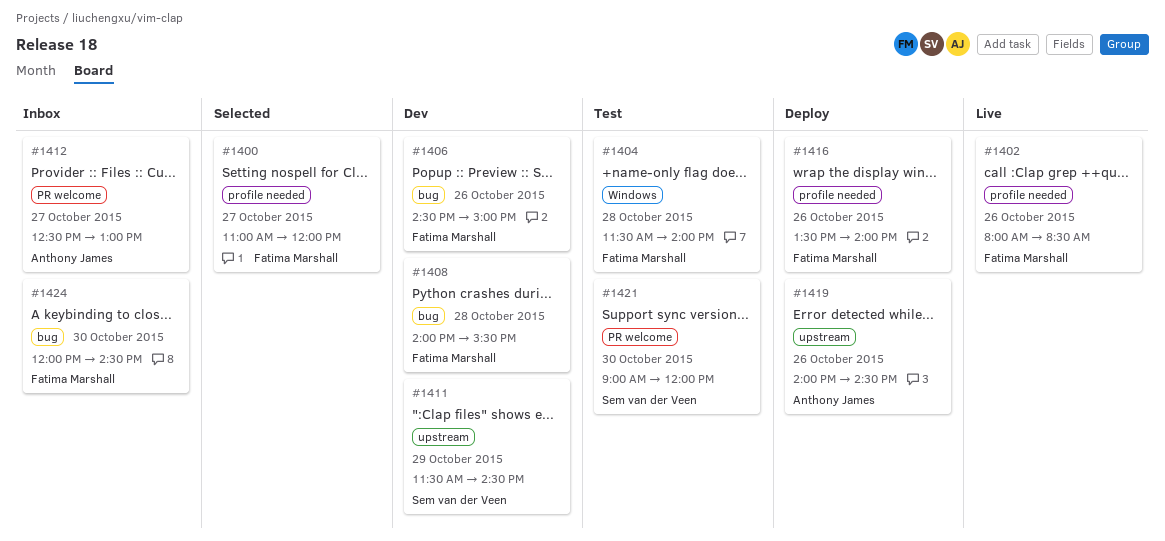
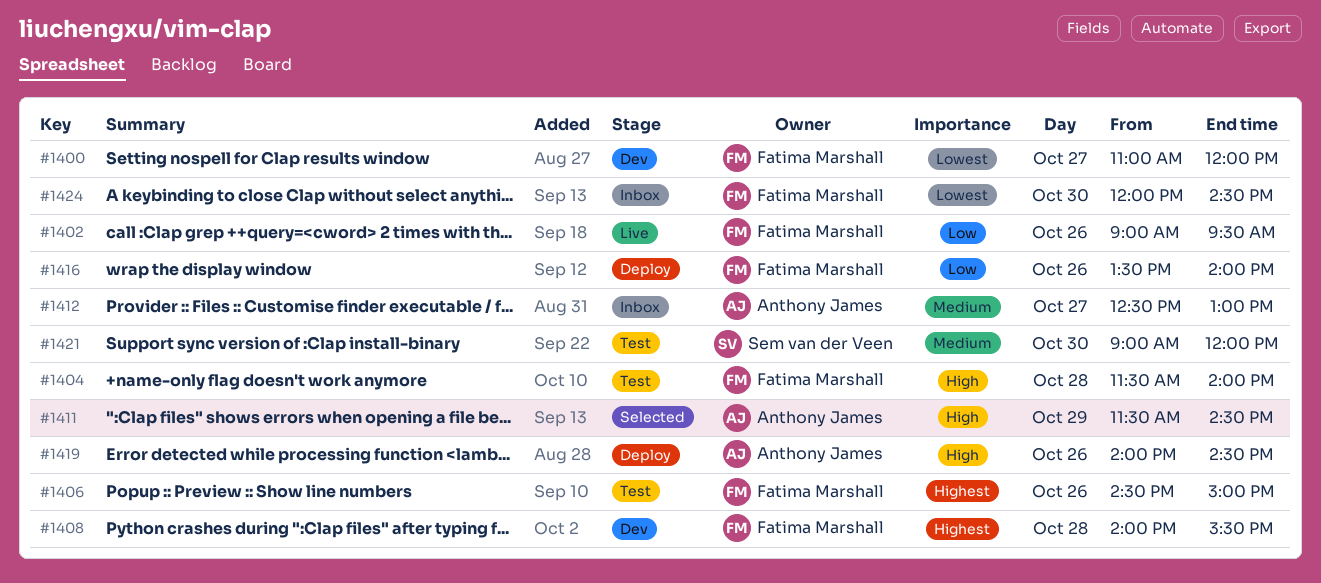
#1400, status: Selected -> Dev
#1402, begins: 08:00 -> 09:00
#1402, ends: 08:30 -> 09:30
#1406, status: Dev -> Test
#1411, status: Dev -> Selected
#1411, owner: Sem van der Veen -> Anthony James

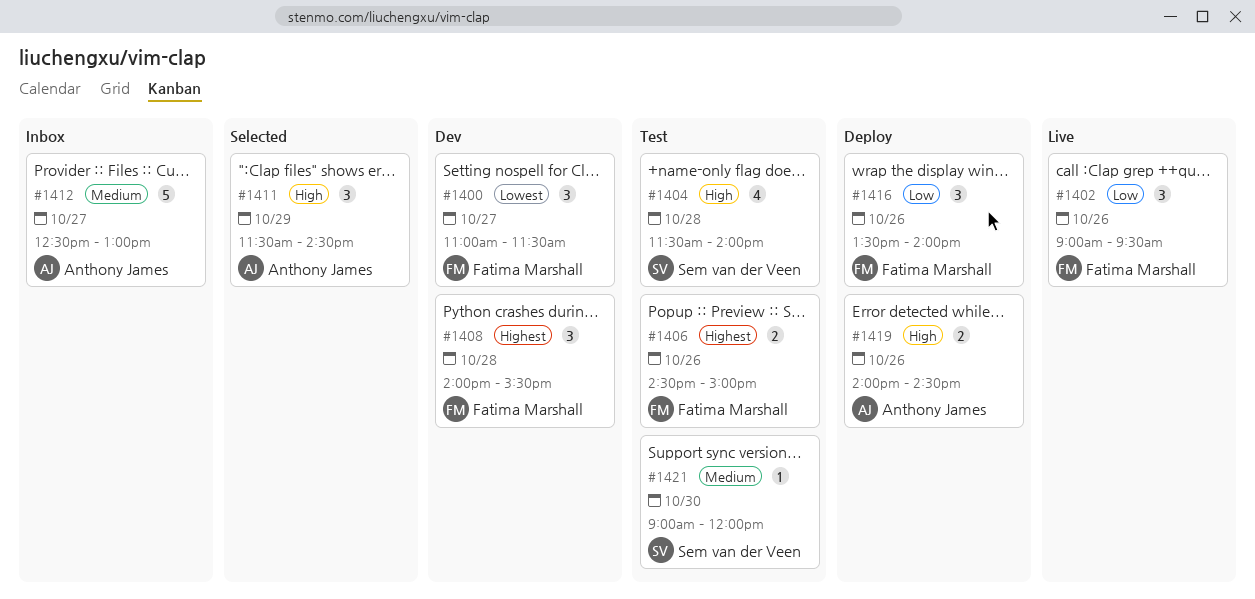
#1400, ends: 12:00 -> 11:30
#1404, owner: Fatima Marshall -> Sem van der Veen
#1424: present -> none

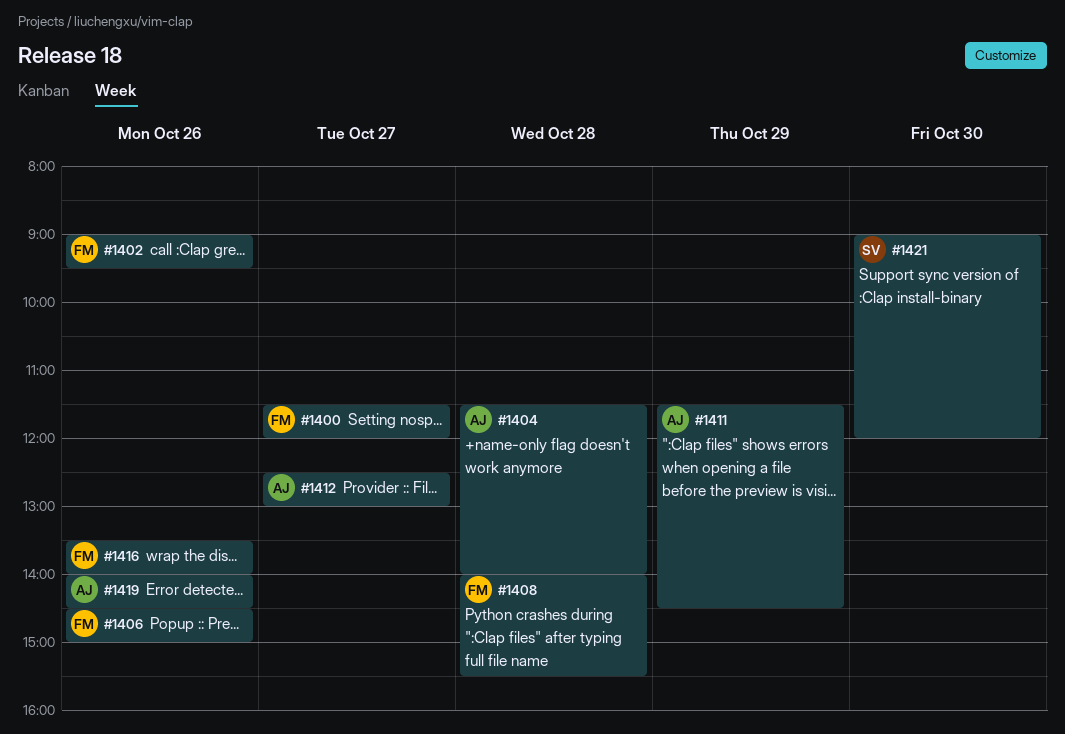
#1400, begins: 11:00 -> 11:30
#1400, ends: 11:30 -> 12:00
#1404, owner: Sem van der Veen -> Anthony James

